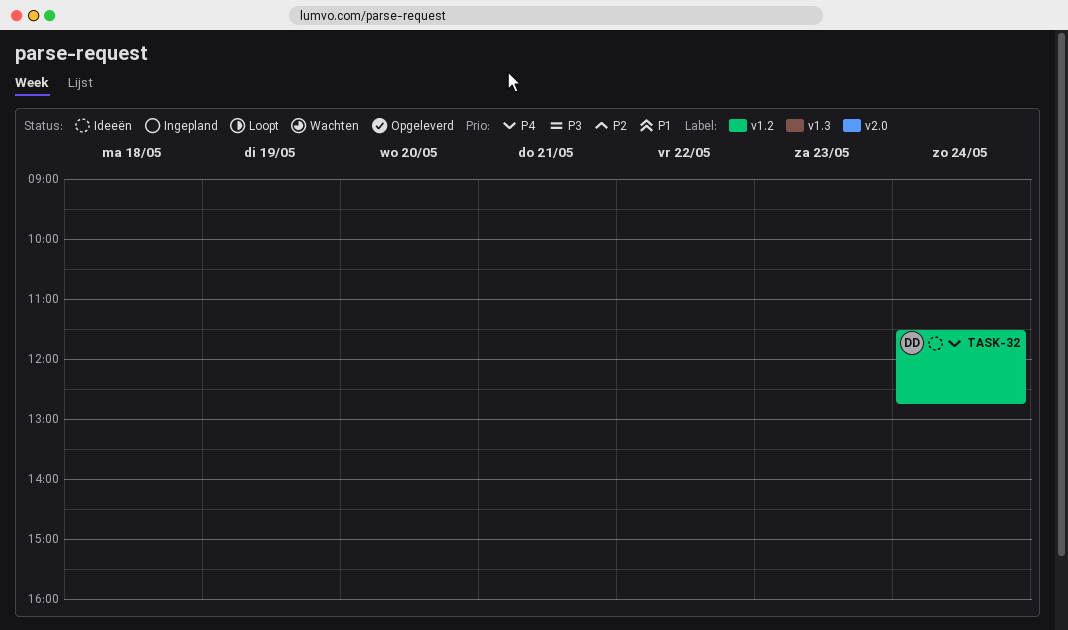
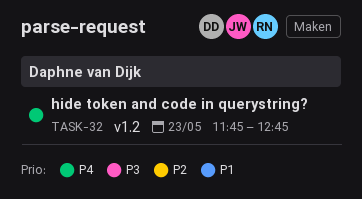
TASK-32, day: May 24 -> May 23
TASK-32, begins: 11:30 -> 11:45

